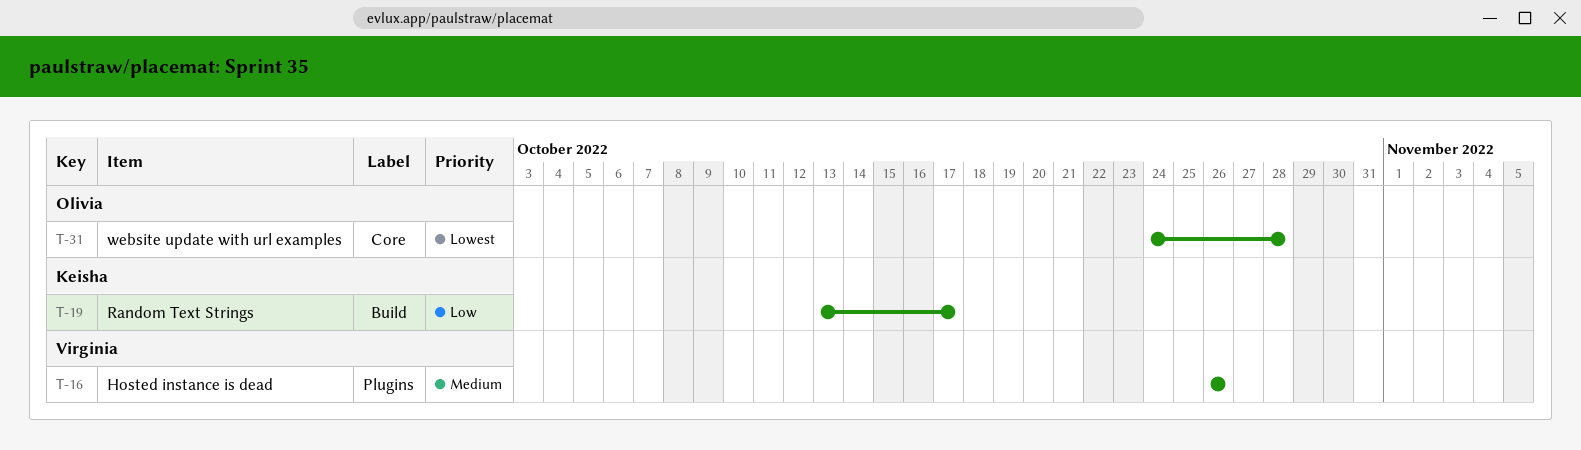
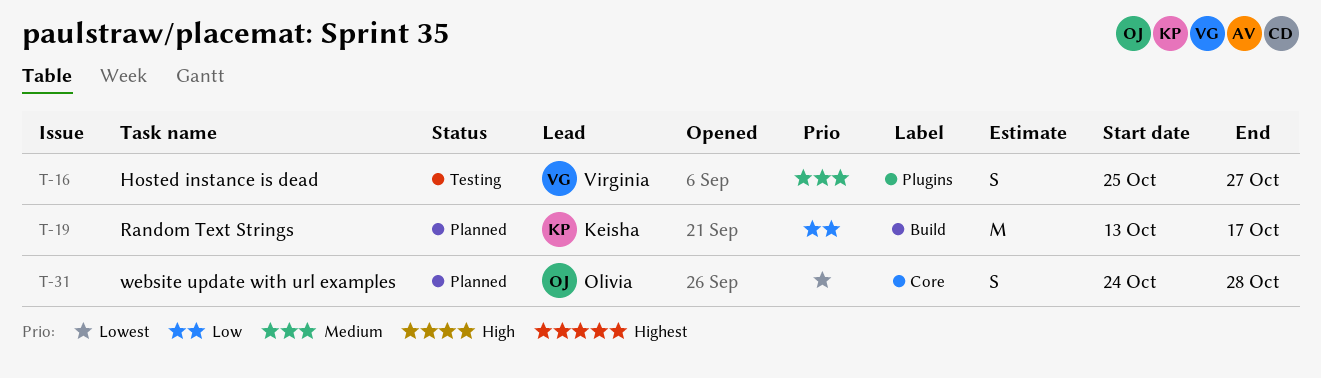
T-16, start: Oct 26 -> Oct 25
T-16, due: Oct 26 -> Oct 27

